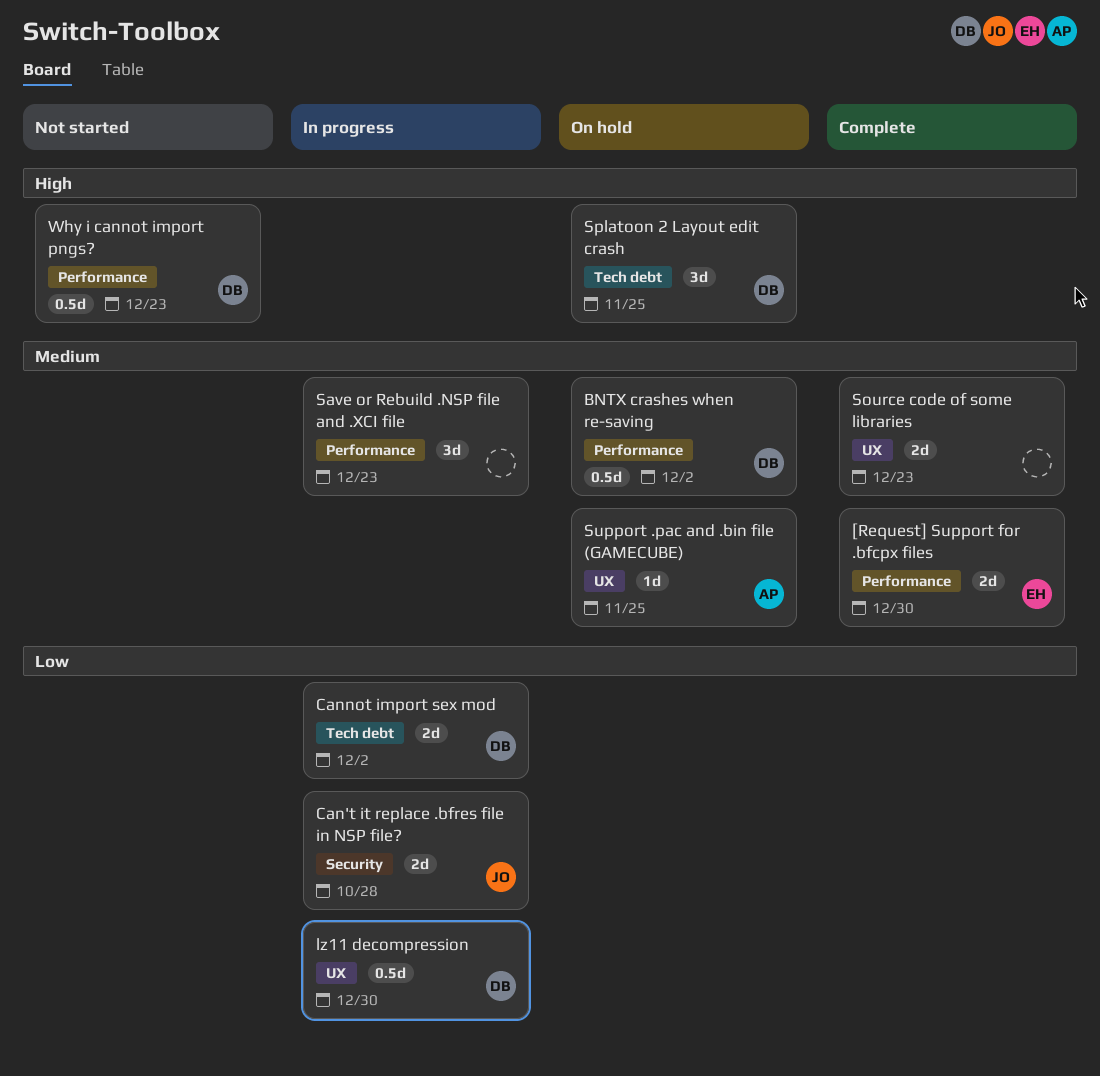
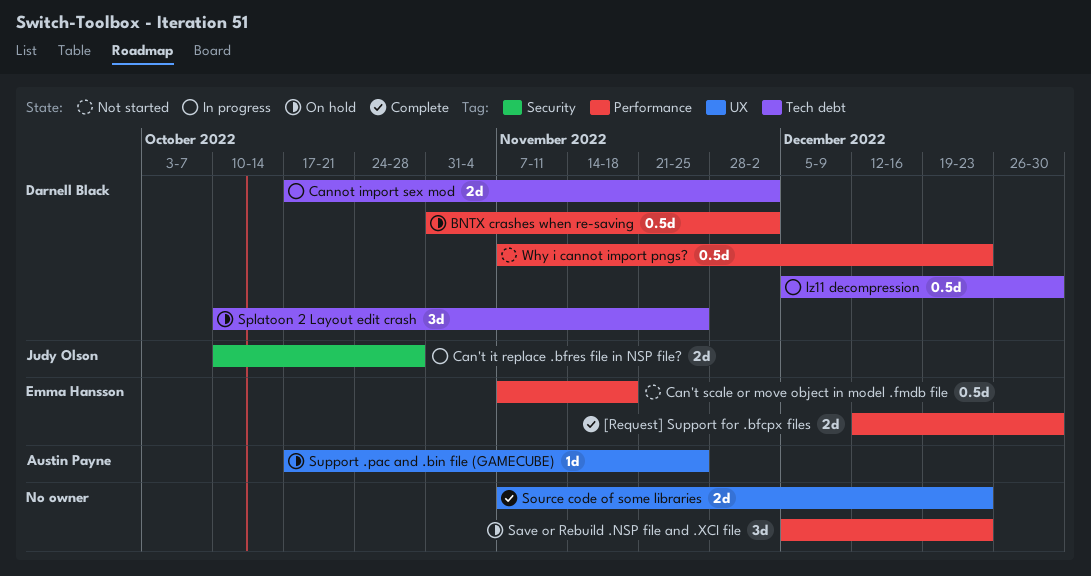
Can't scale or move object in model .fmdb file: none -> present
lz11 decompression, label: UX -> Tech debt
Save or Rebuild .NSP file and .XCI file, status: In progress -> On hold

